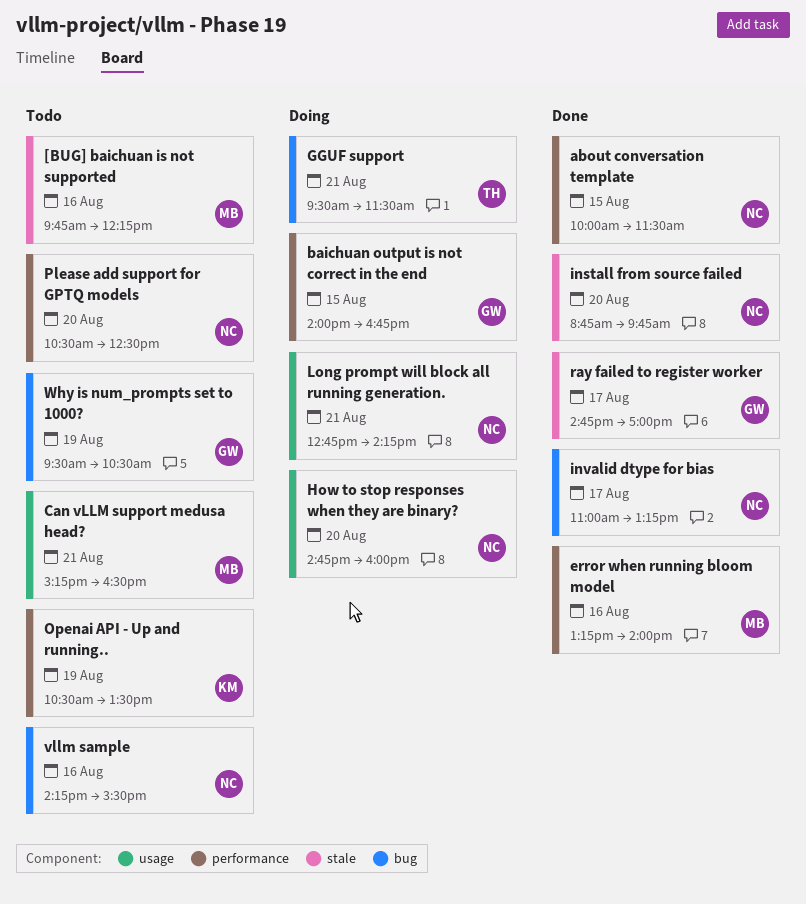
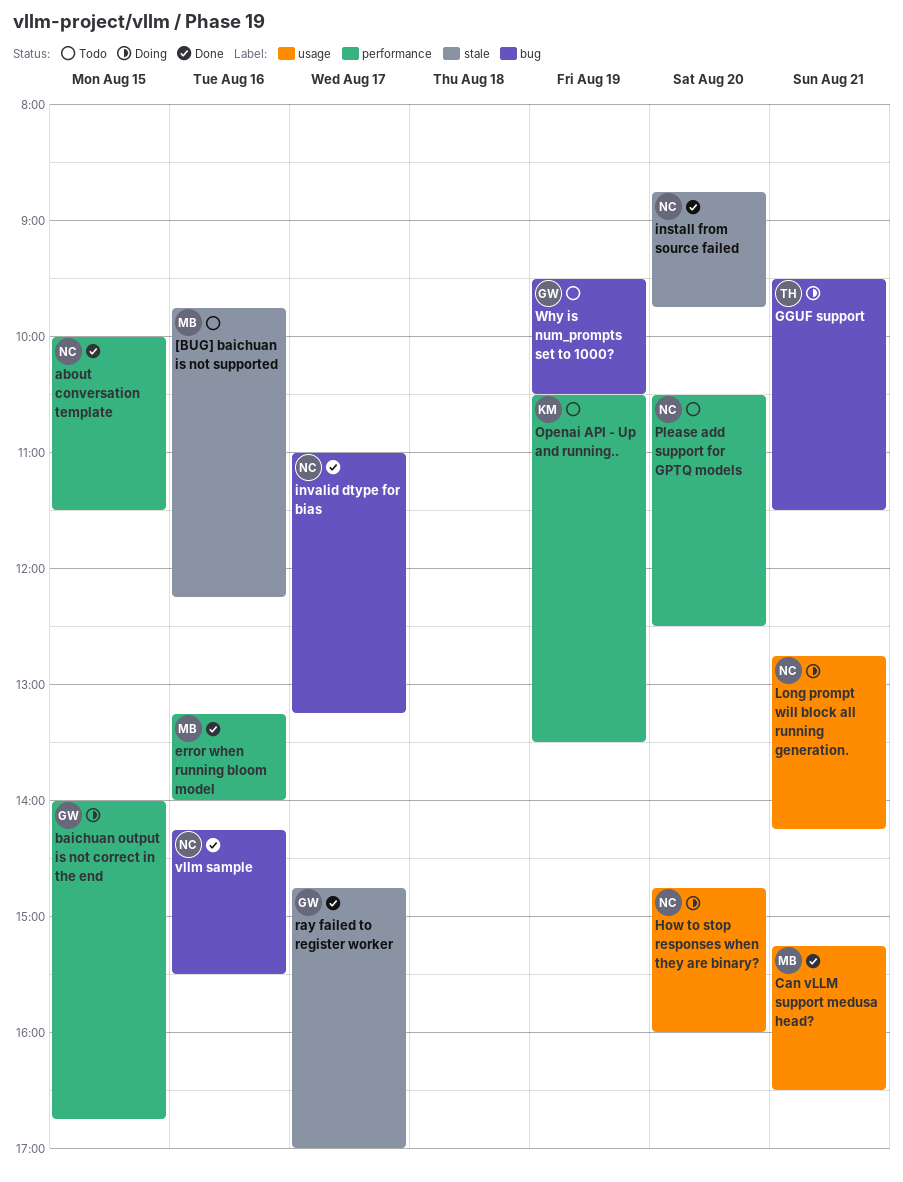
Can vLLM support medusa head?, status: Todo -> Done
vllm sample, status: Todo -> Done

